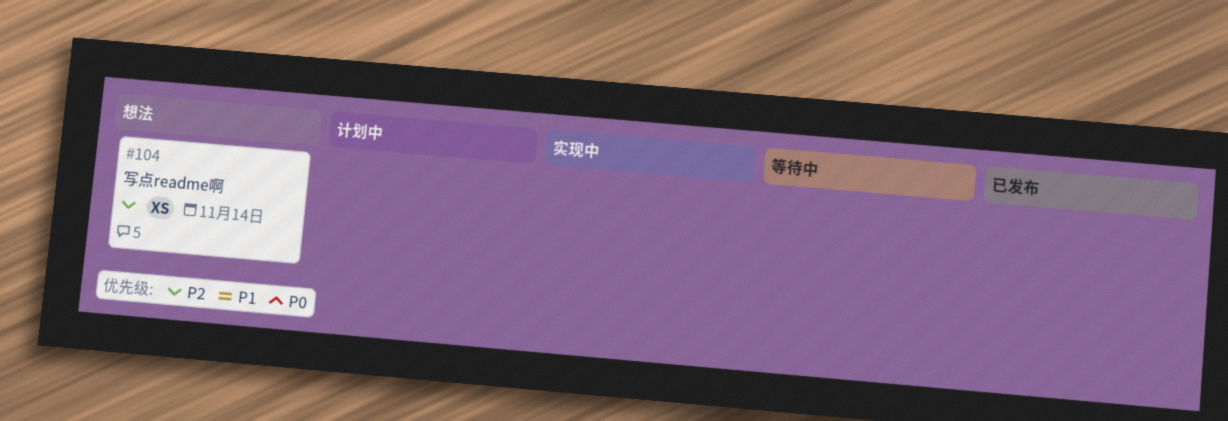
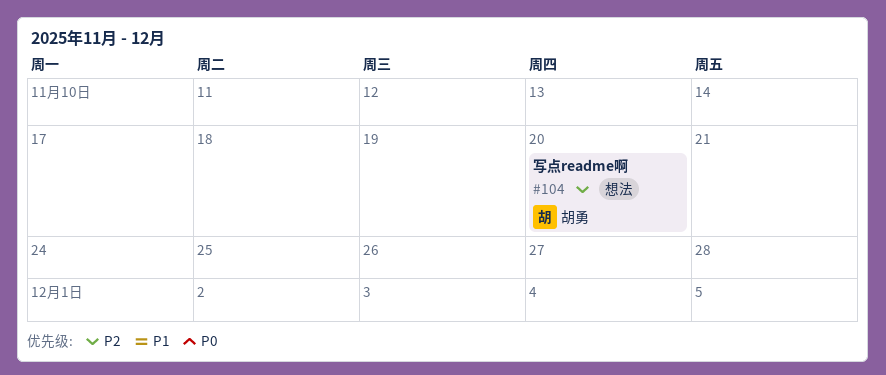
#104, due: Nov 14 -> Nov 20

